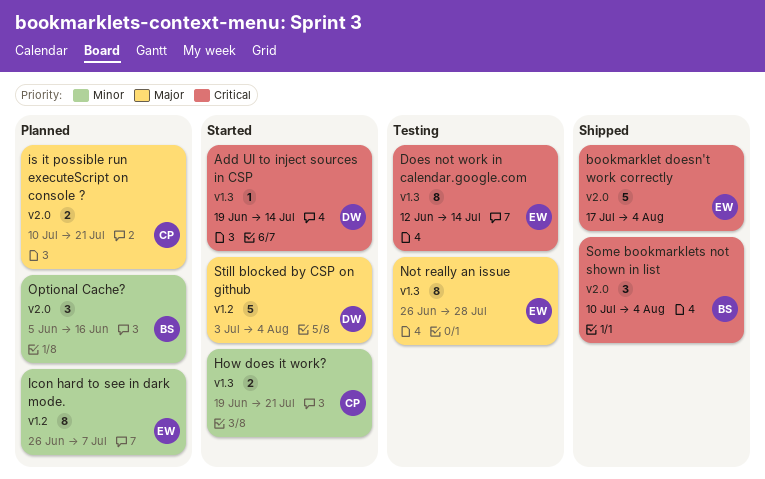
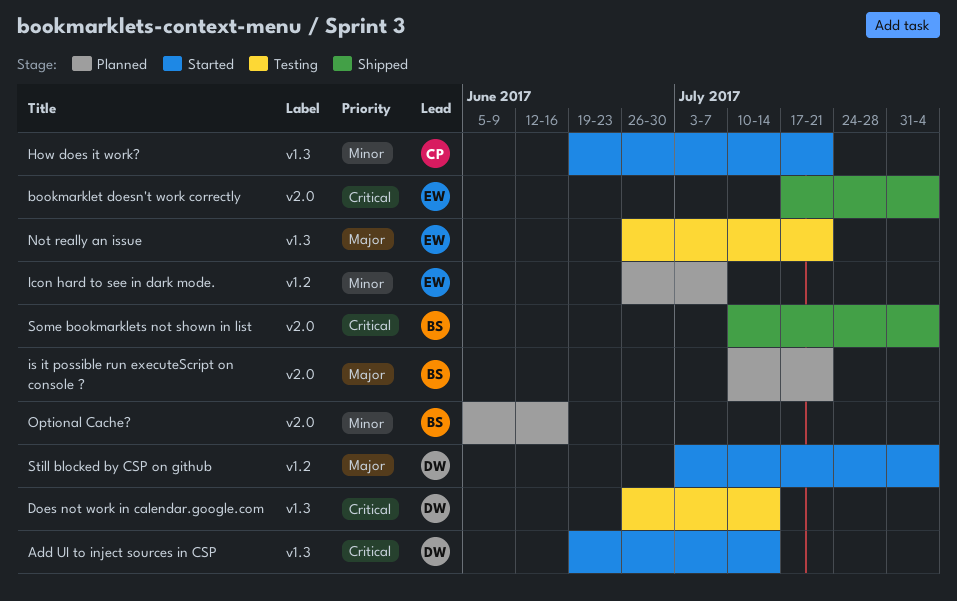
Does not work in calendar.google.com, owner: EW -> DW
Does not work in calendar.google.com, start: Jun 12 -> Jun 26
is it possible run executeScript on console ?, owner: CP -> BS
Not really an issue, due: Jul 28 -> Jul 21

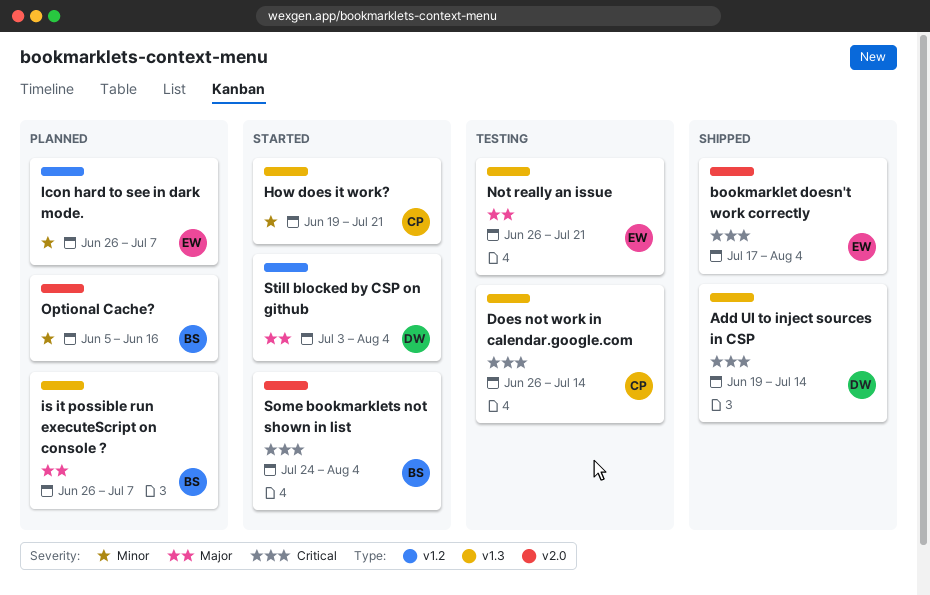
Add UI to inject sources in CSP, status: Started -> Shipped
Does not work in calendar.google.com, owner: DW -> CP
is it possible run executeScript on console ?, label: v2.0 -> v1.3
is it possible run executeScript on console ?, start: Jul 10 -> Jun 26
is it possible run executeScript on console ?, due: Jul 21 -> Jul 7
Some bookmarklets not shown in list, status: Shipped -> Started
Some bookmarklets not shown in list, start: Jul 10 -> Jul 24

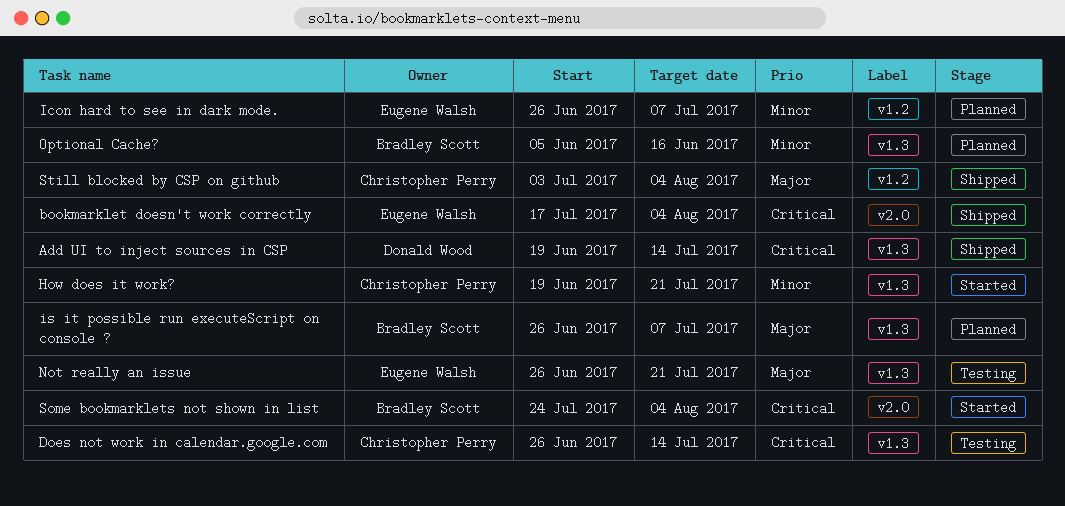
Optional Cache?, label: v2.0 -> v1.3
Still blocked by CSP on github, status: Started -> Shipped
Still blocked by CSP on github, owner: Donald Wood -> Christopher Perry

